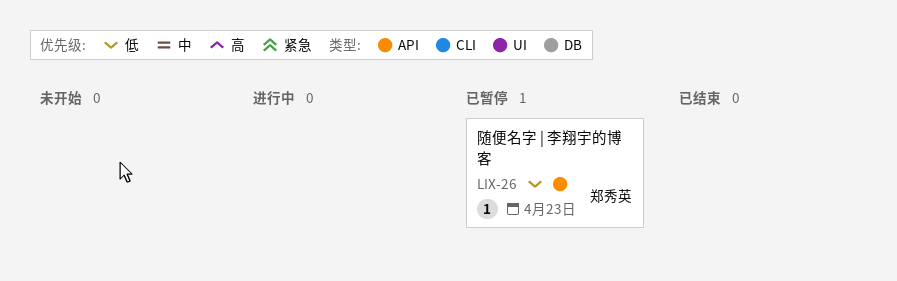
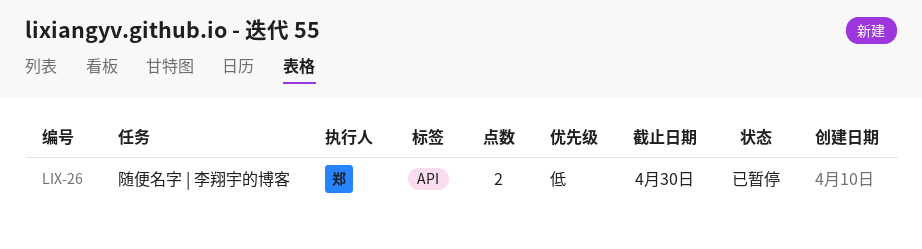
LIX-26, estimate: 1 -> 2
LIX-26, due: Apr 23 -> Apr 30

